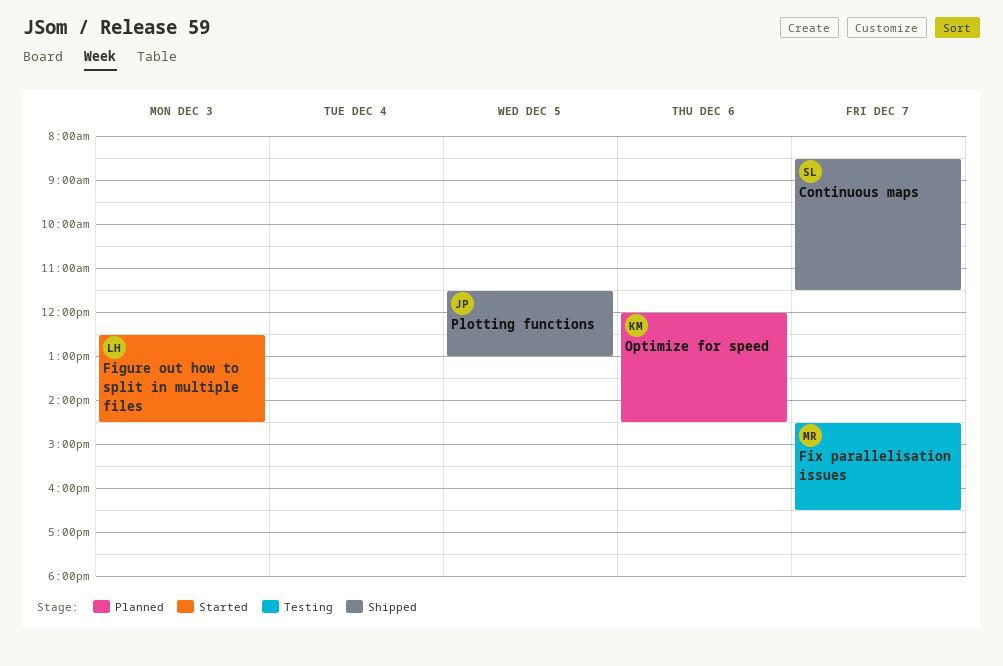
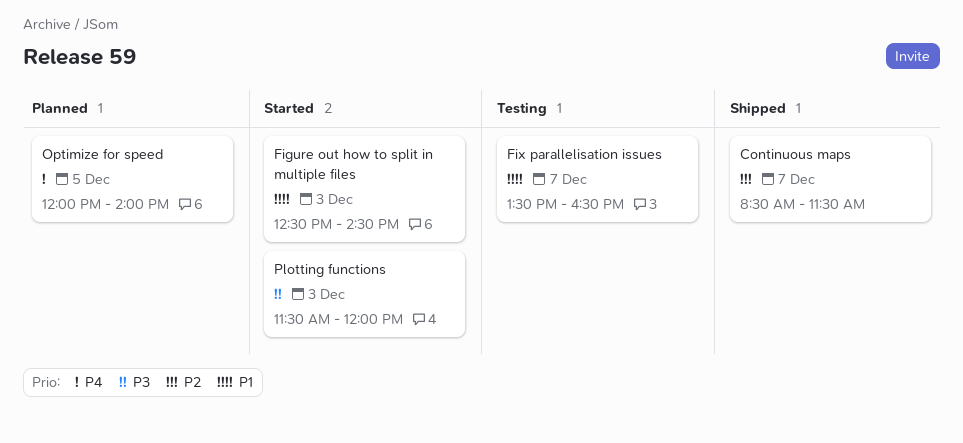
Fix parallelisation issues, begins: 14:30 -> 13:30
Optimize for speed, day: Dec 6 -> Dec 5
Optimize for speed, ends: 14:30 -> 14:00
Plotting functions, status: Shipped -> Started
Plotting functions, day: Dec 5 -> Dec 3
Plotting functions, ends: 13:00 -> 12:00

